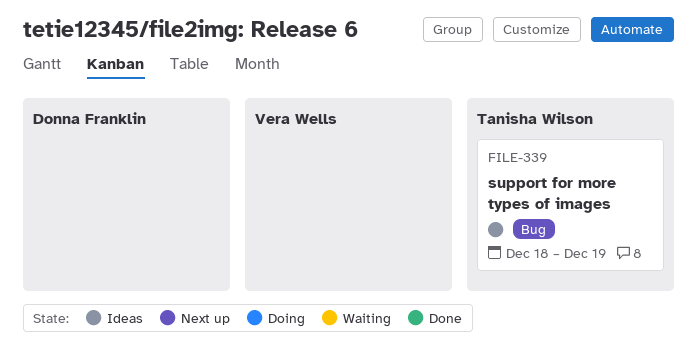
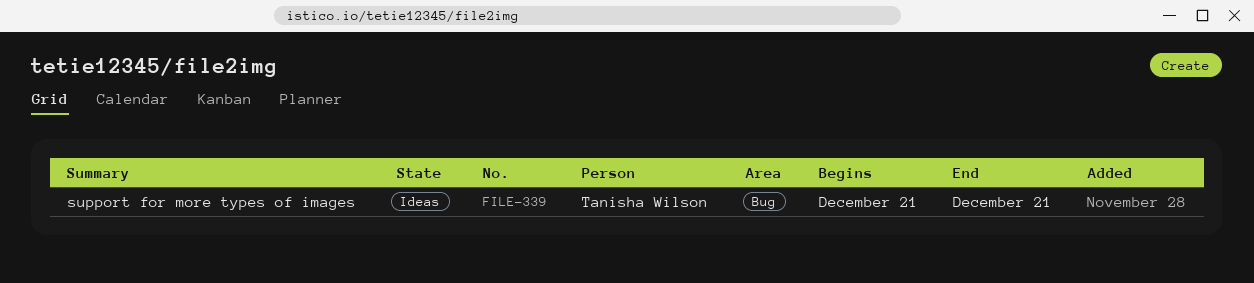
FILE-339, start: Dec 18 -> Dec 21
FILE-339, due: Dec 19 -> Dec 21

